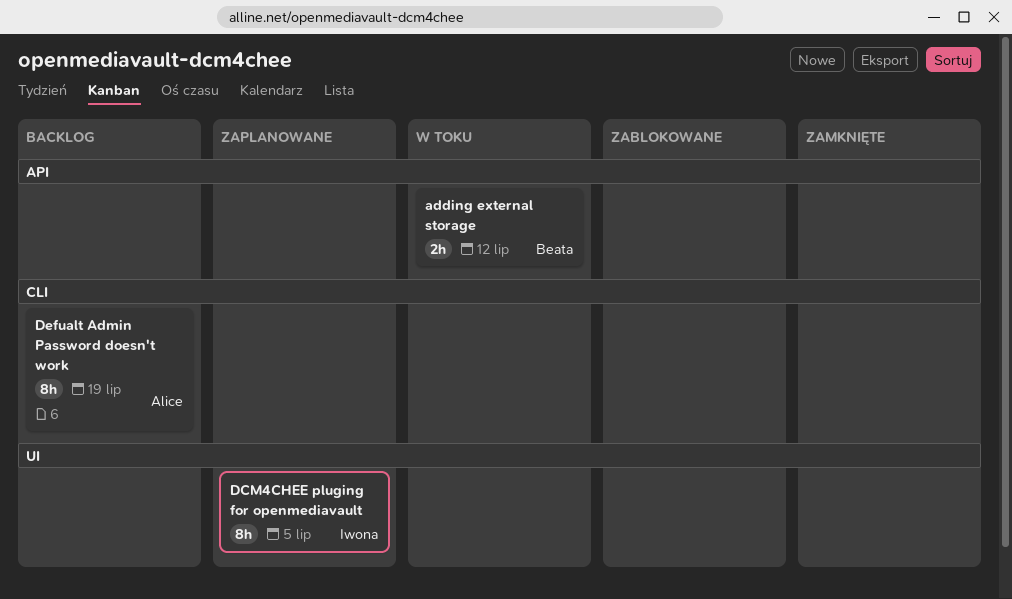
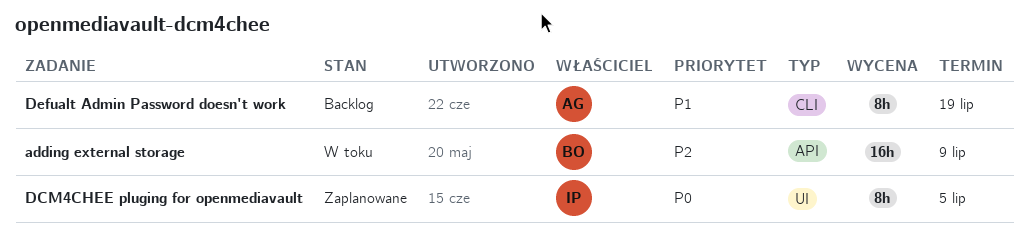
adding external storage, estimate: 2h -> 16h
adding external storage, due: Jul 12 -> Jul 9

